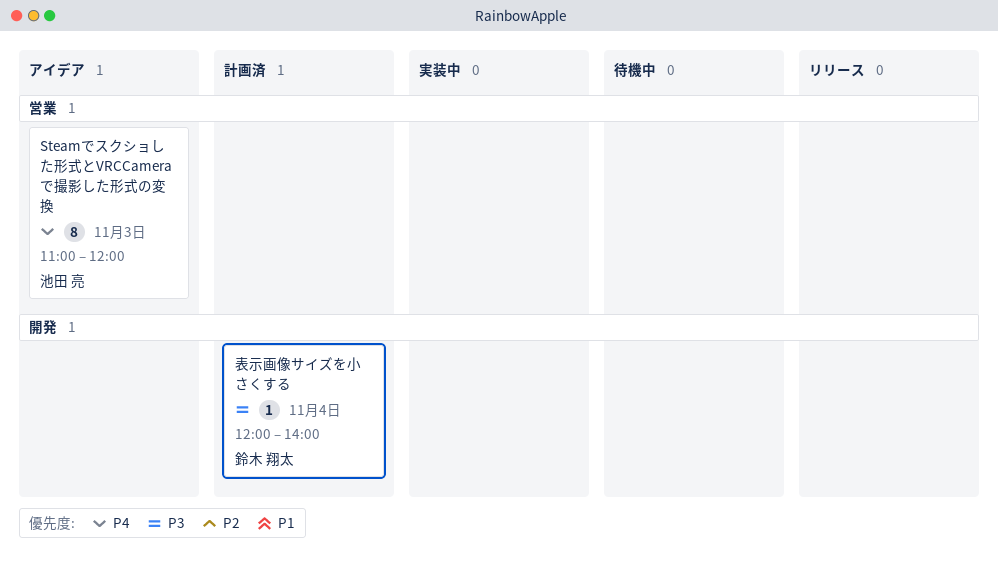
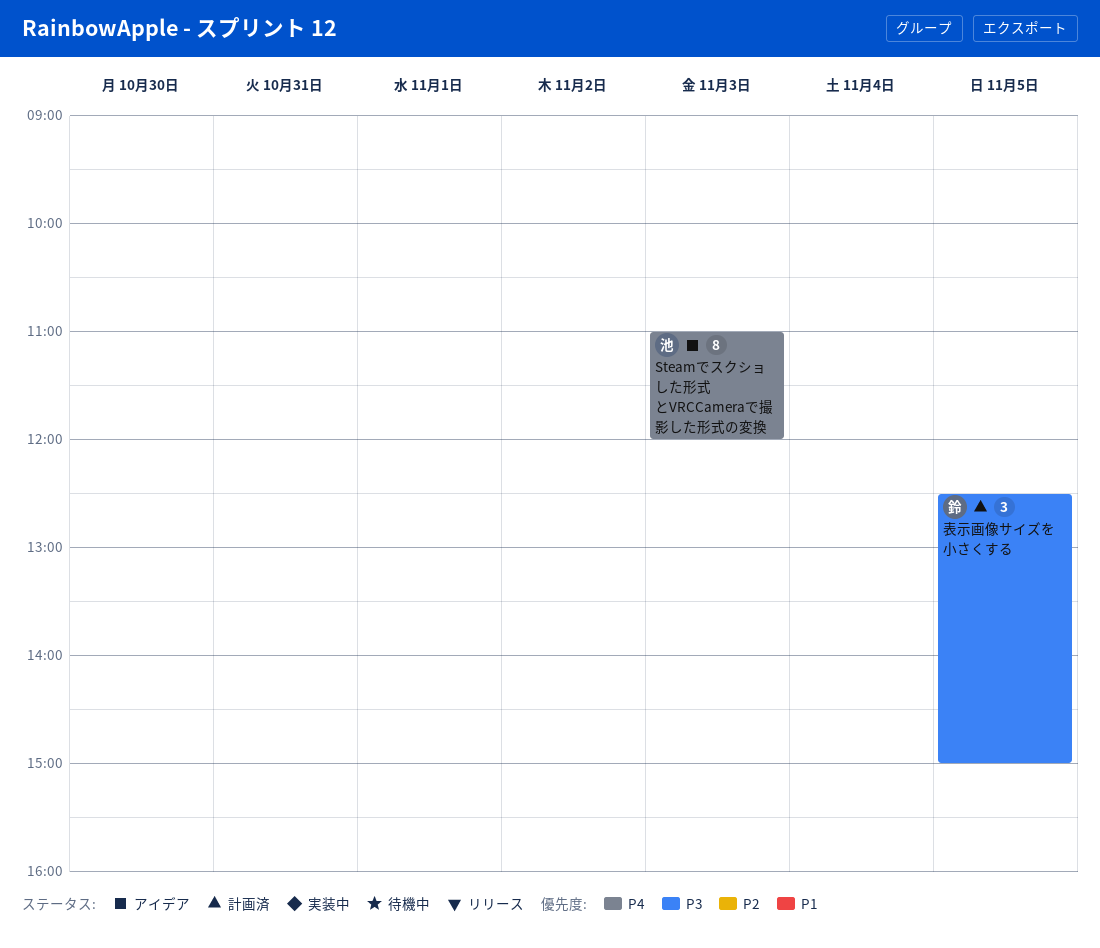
表示画像サイズを小さくする, estimate: 1 -> 3
表示画像サイズを小さくする, day: Nov 4 -> Nov 5
表示画像サイズを小さくする, begins: 12:00 -> 12:30
表示画像サイズを小さくする, ends: 14:00 -> 15:00

